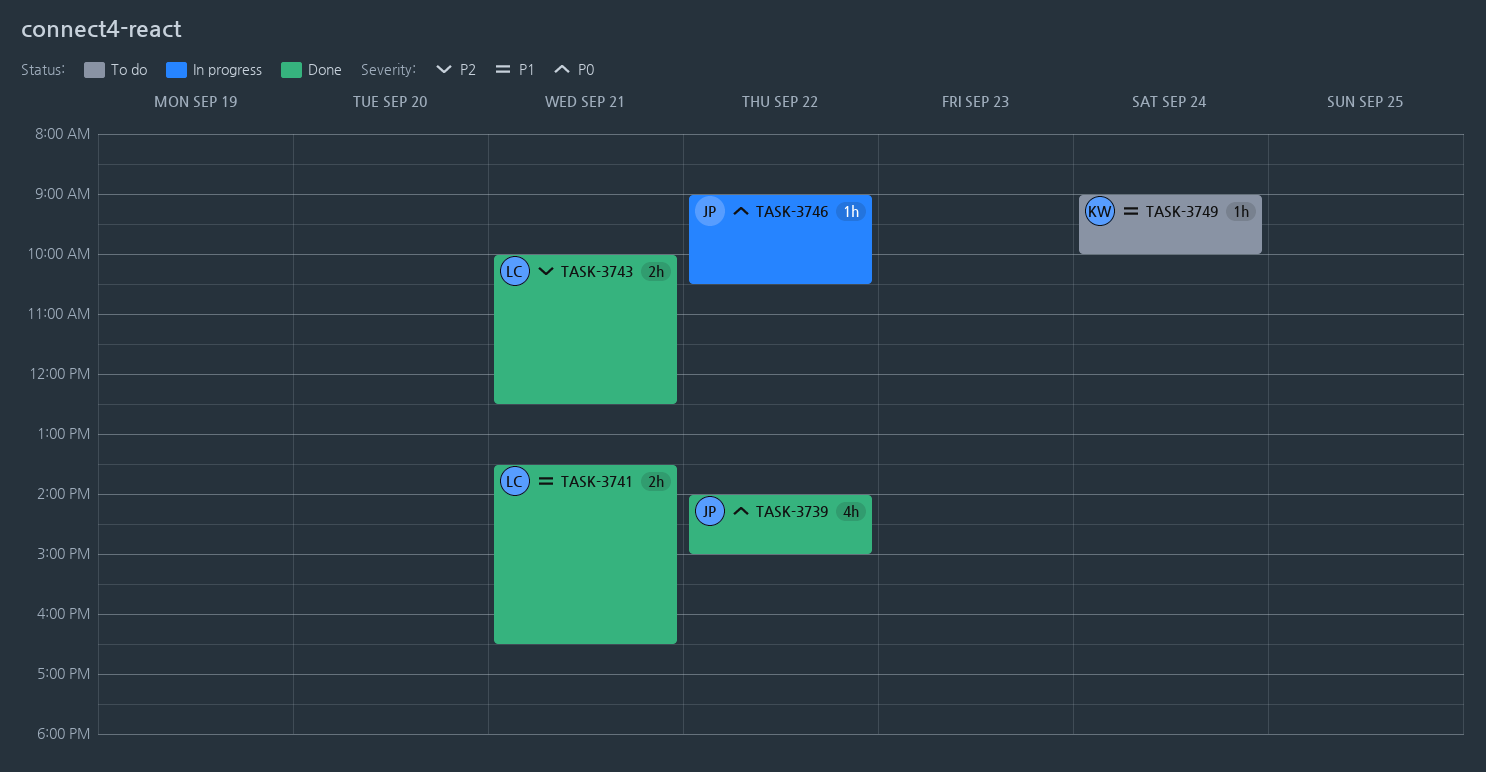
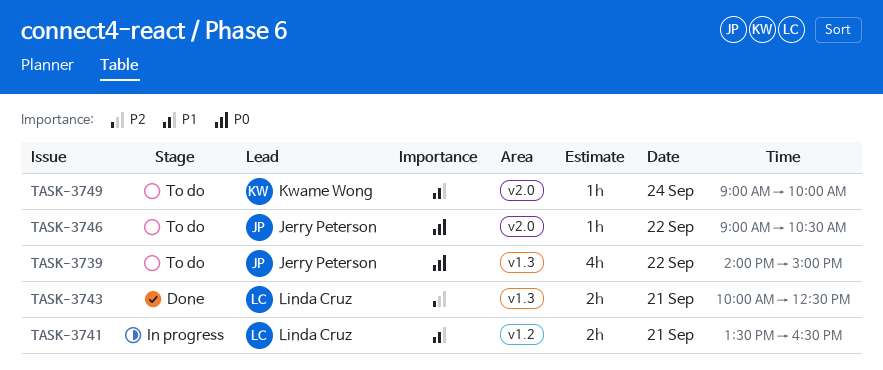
TASK-3739, status: Done -> To do
TASK-3741, status: Done -> In progress
TASK-3746, status: In progress -> To do

